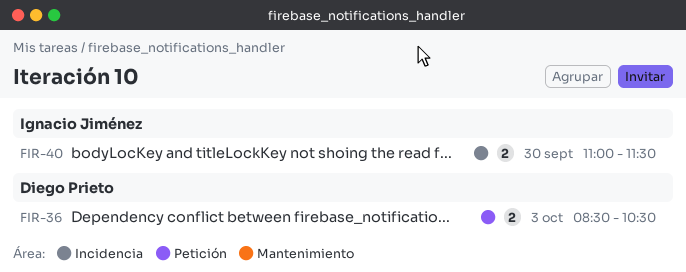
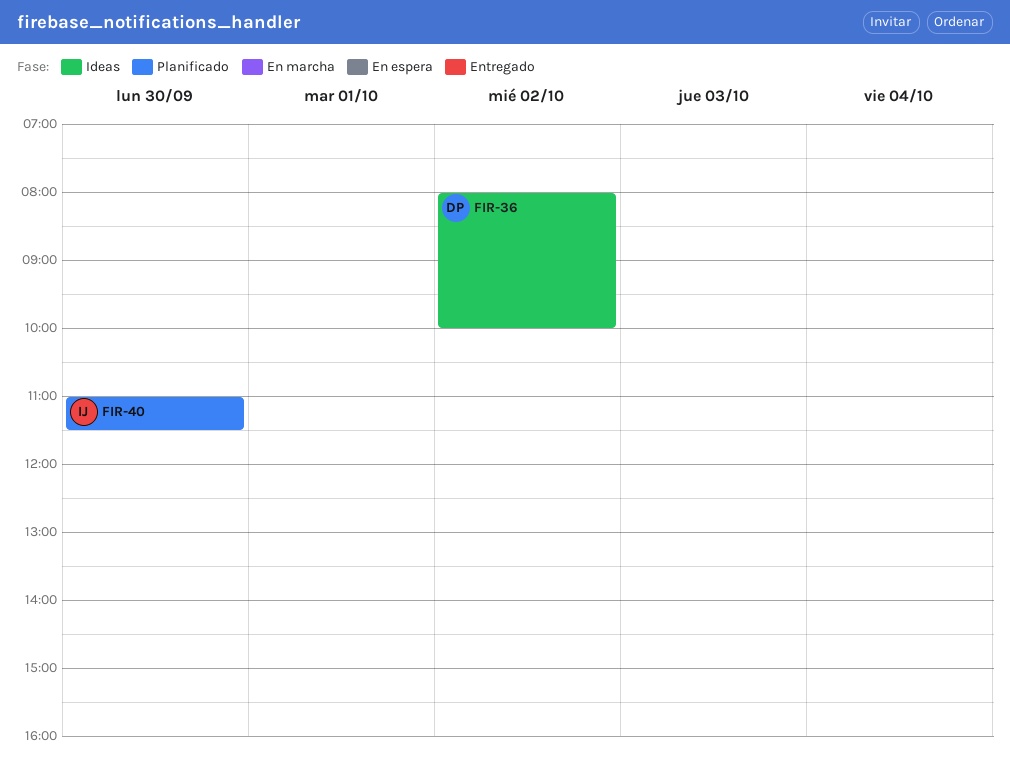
FIR-36, day: Oct 3 -> Oct 2
FIR-36, begins: 08:30 -> 08:00
FIR-36, ends: 10:30 -> 10:00

